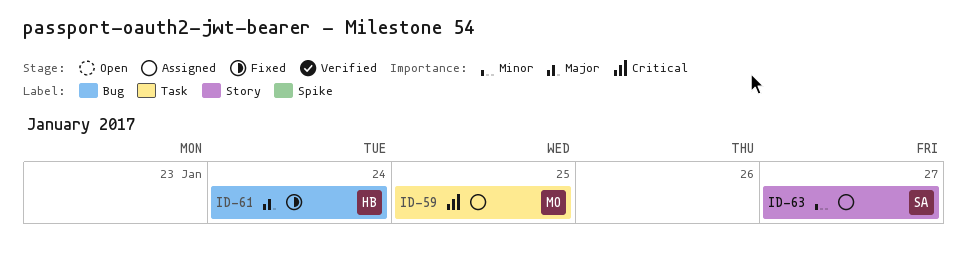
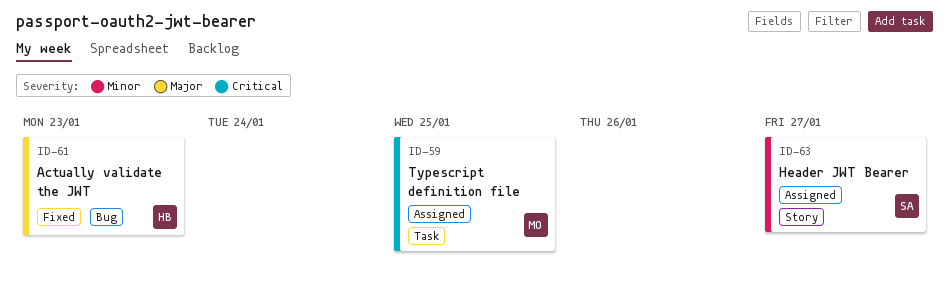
ID-61, due: Jan 24 -> Jan 23

